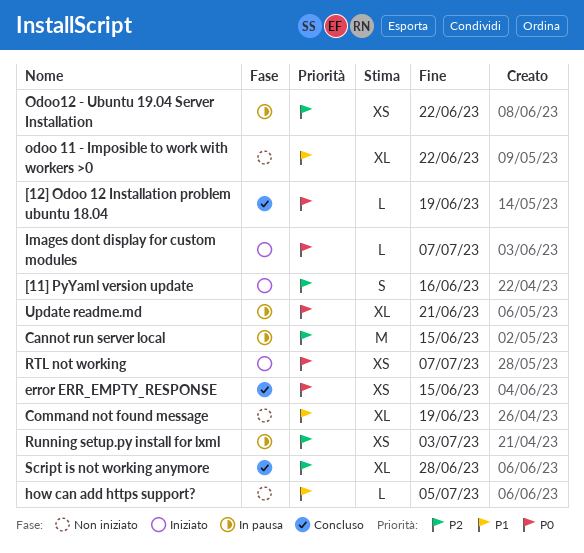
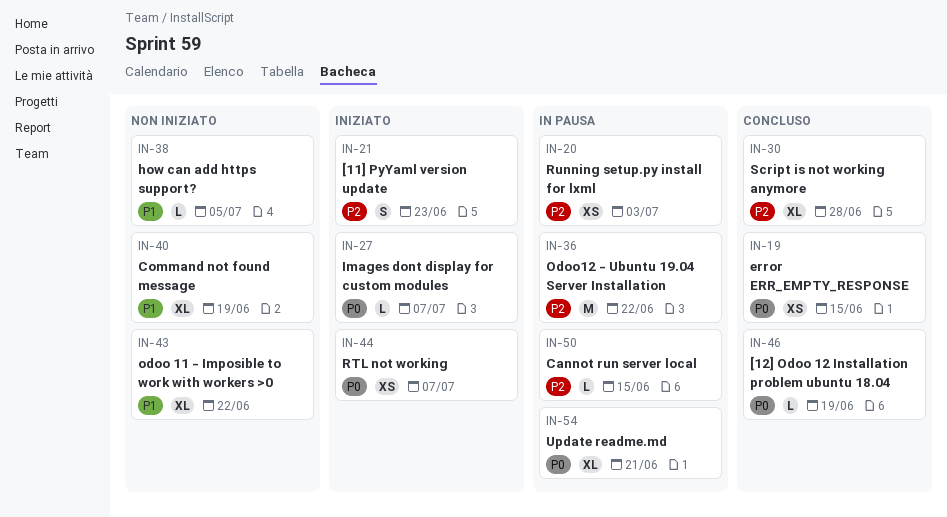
[11] PyYaml version update, due: Jun 16 -> Jun 23
Cannot run server local, estimate: M -> L
Odoo12 - Ubuntu 19.04 Server Installation, estimate: XS -> M

